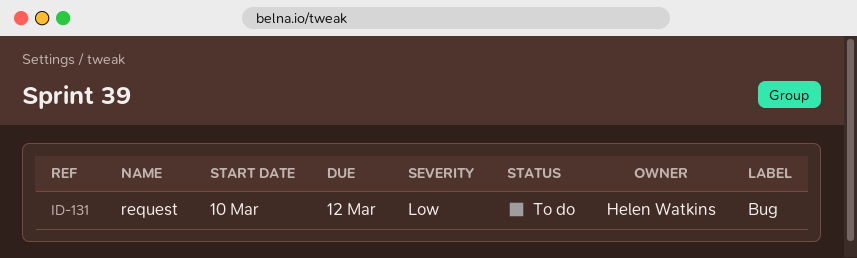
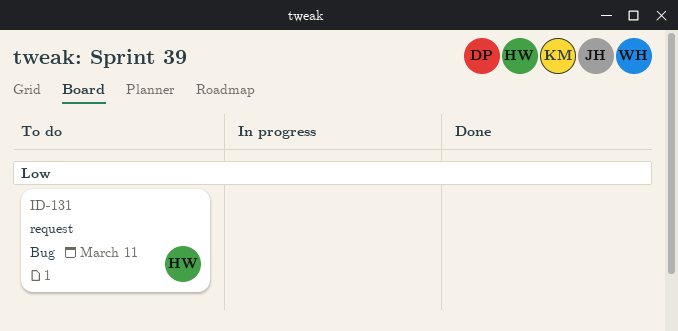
ID-131, due: Mar 12 -> Mar 11

